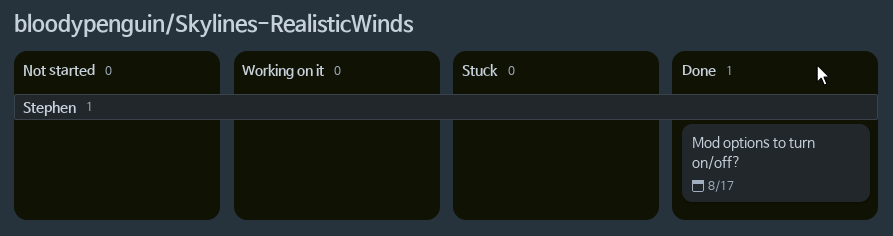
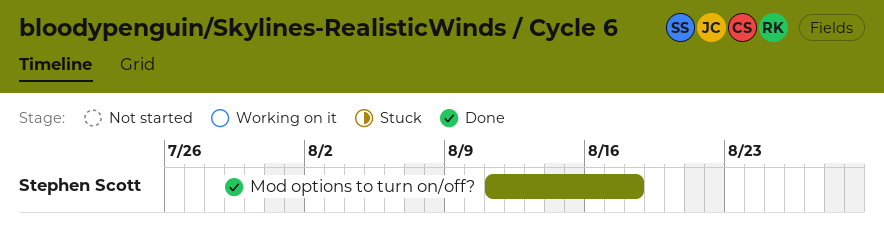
Mod options to turn on/off?, due: Aug 17 -> Aug 18

